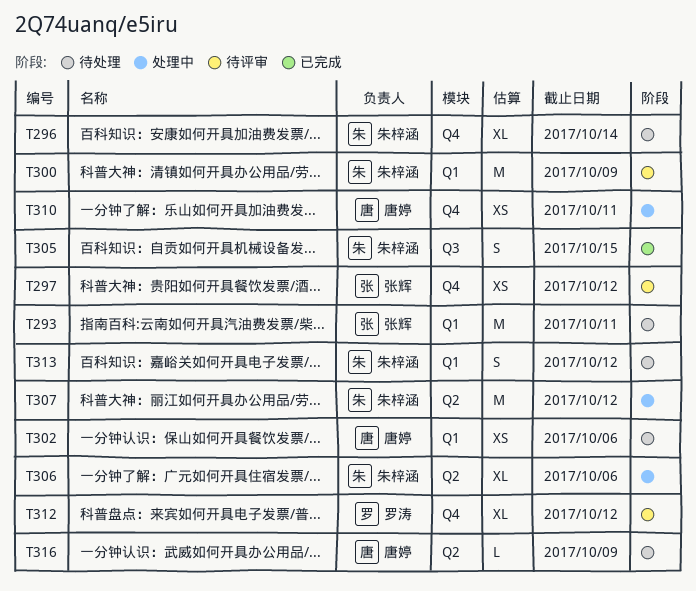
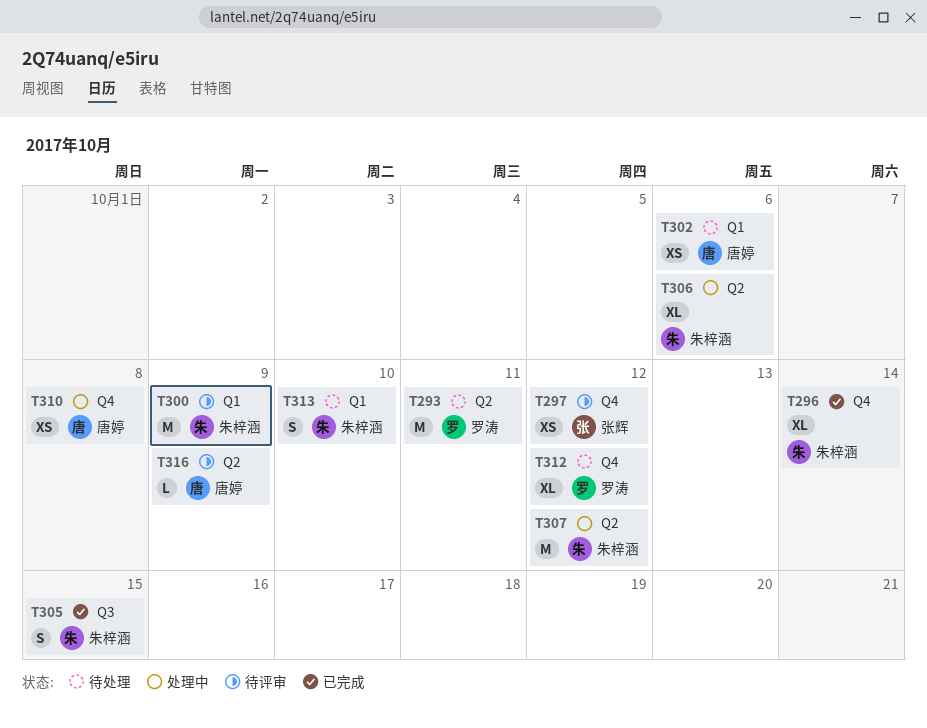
T293, owner: 张辉 -> 罗涛
T293, label: Q1 -> Q2
T296, status: 待处理 -> 已完成
T310, due: Oct 11 -> Oct 8
T312, status: 待评审 -> 待处理
T313, due: Oct 12 -> Oct 10
T316, status: 待处理 -> 待评审

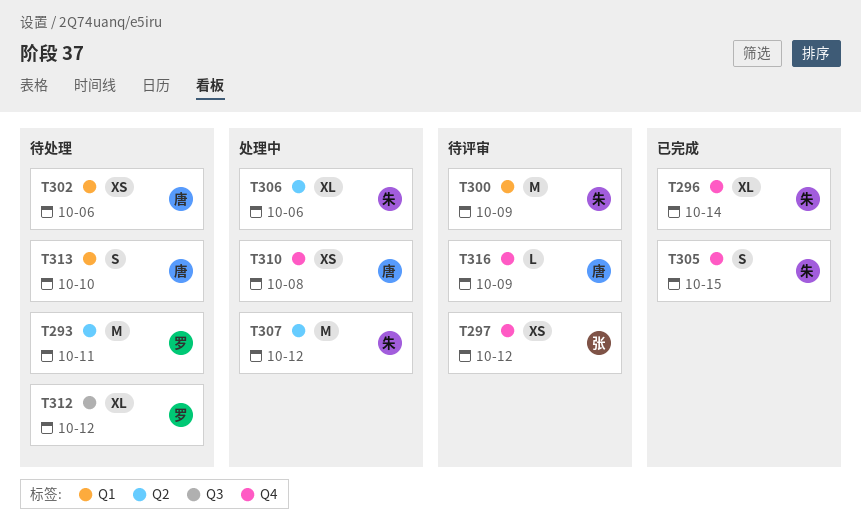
T305, label: Q3 -> Q4
T312, label: Q4 -> Q3
T313, owner: 朱梓涵 -> 唐婷
T316, label: Q2 -> Q4

